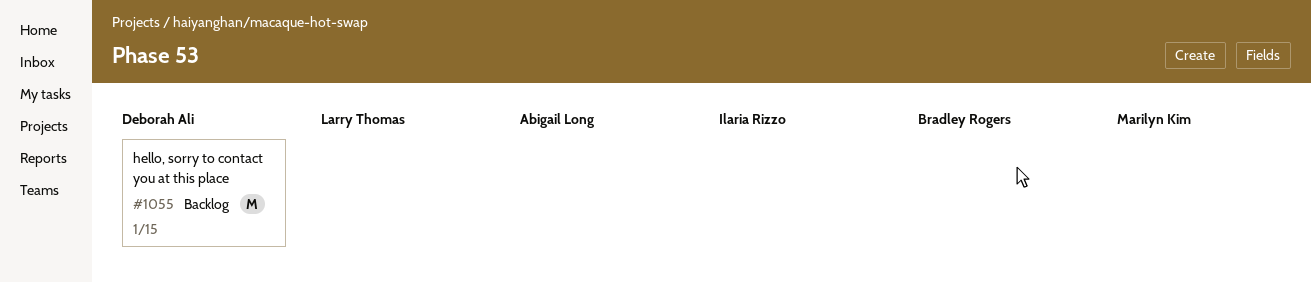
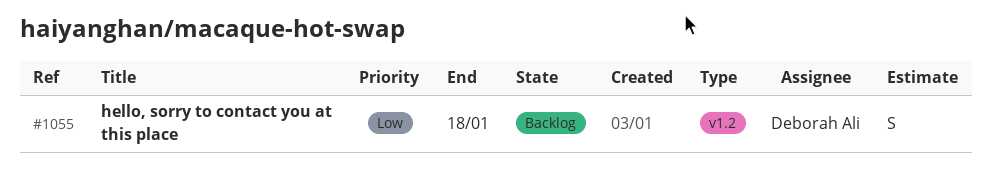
#1055, estimate: M -> S
#1055, due: Jan 15 -> Jan 18

